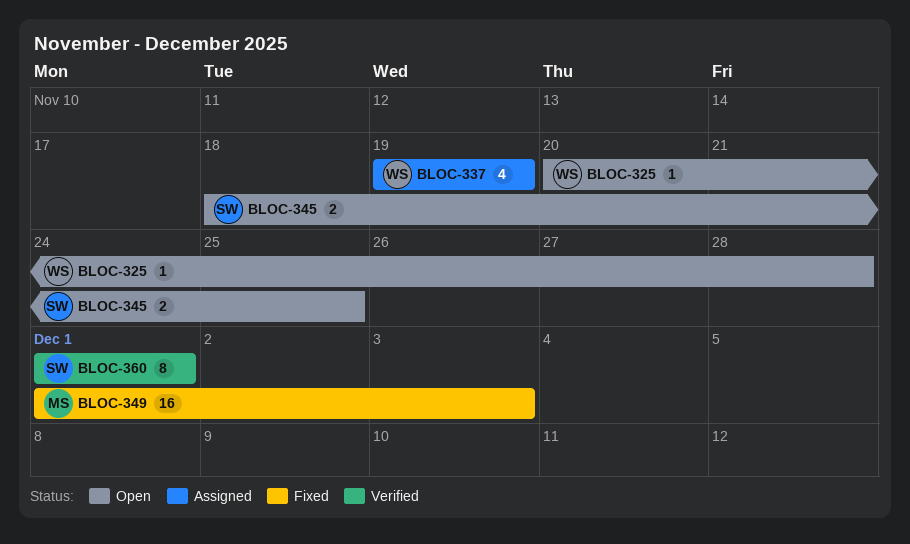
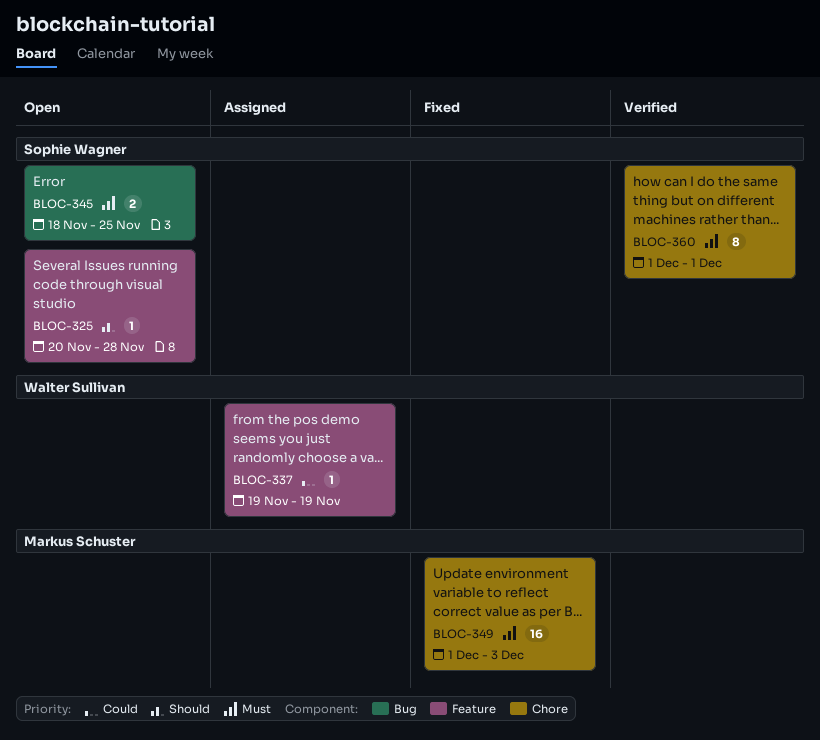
BLOC-325, owner: Walter Sullivan -> Sophie Wagner
BLOC-337, estimate: 4 -> 1

